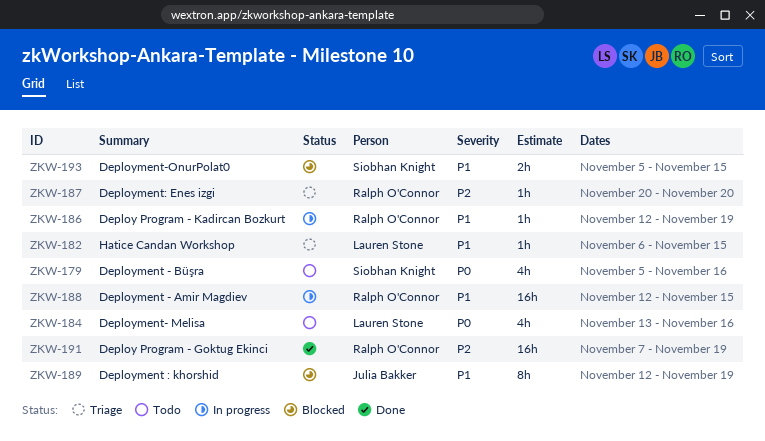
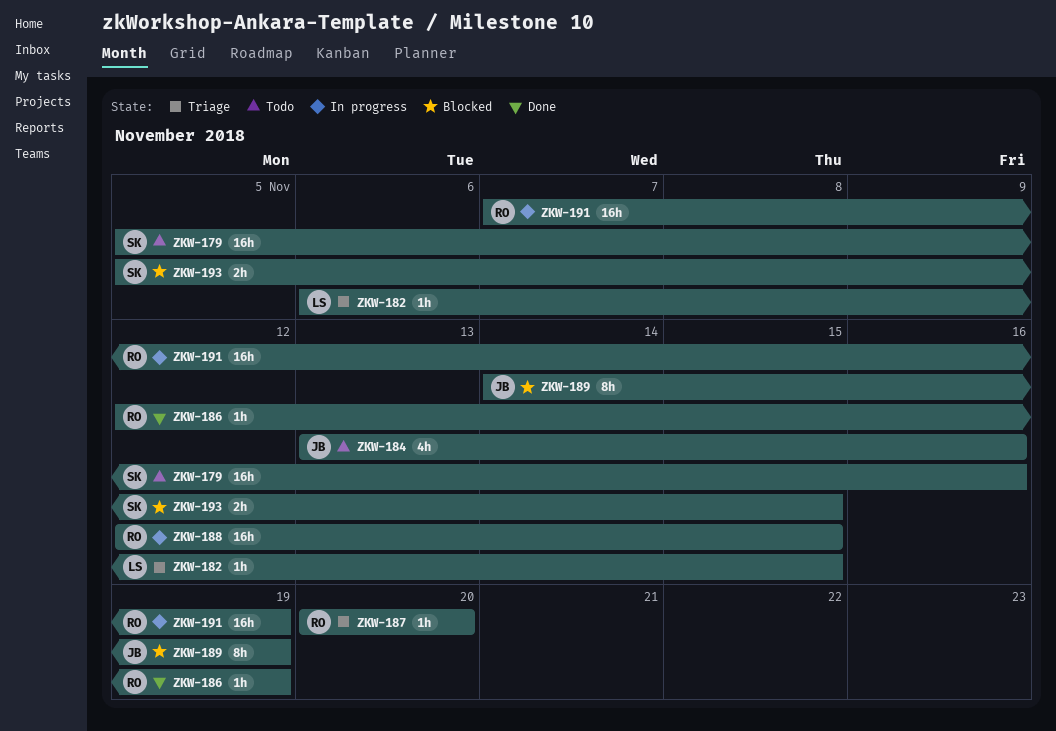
ZKW-179, estimate: 4h -> 16h
ZKW-184, owner: Lauren Stone -> Julia Bakker
ZKW-186, status: In progress -> Done
ZKW-189, start: Nov 12 -> Nov 14
ZKW-191, status: Done -> In progress

